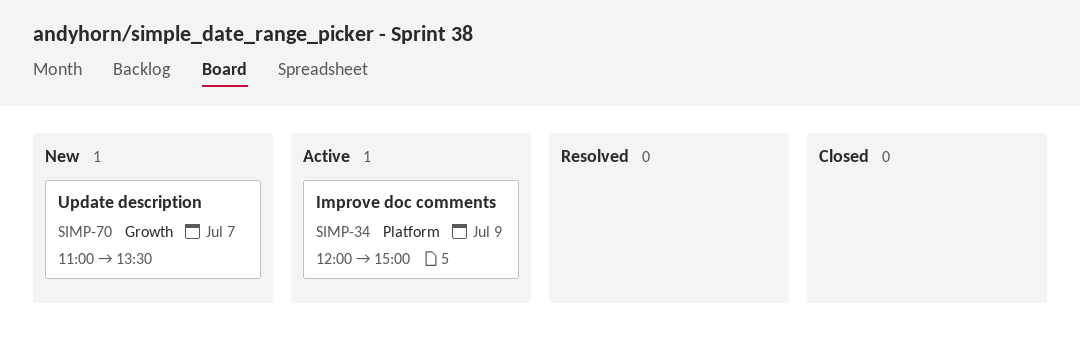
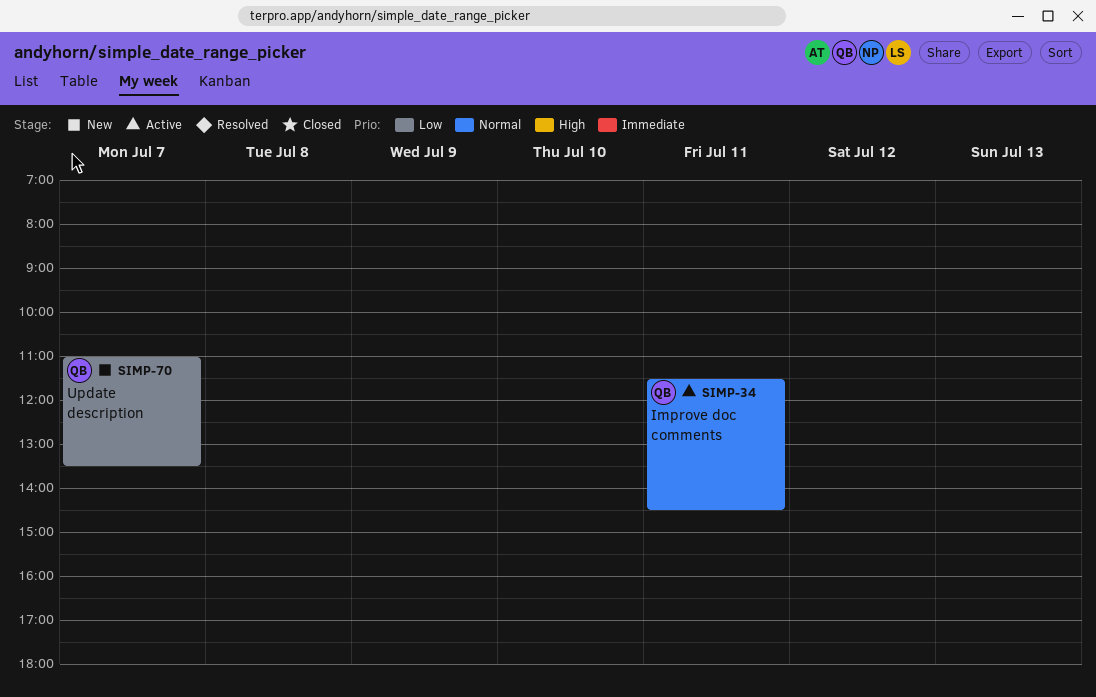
SIMP-34, day: Jul 9 -> Jul 11
SIMP-34, begins: 12:00 -> 11:30
SIMP-34, ends: 15:00 -> 14:30

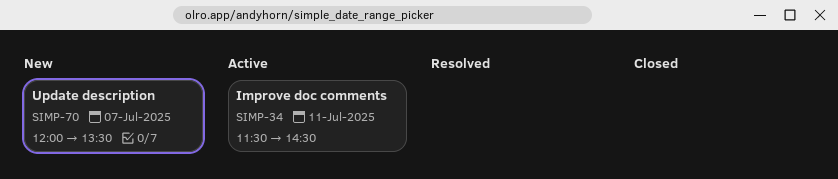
SIMP-70, begins: 11:00 -> 12:00

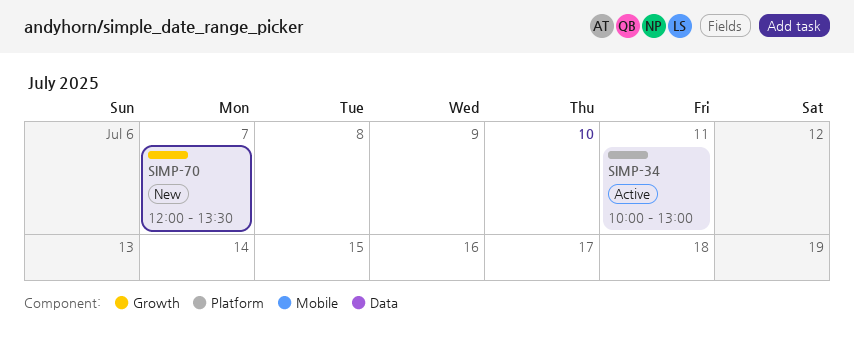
SIMP-34, begins: 11:30 -> 10:00
SIMP-34, ends: 14:30 -> 13:00

